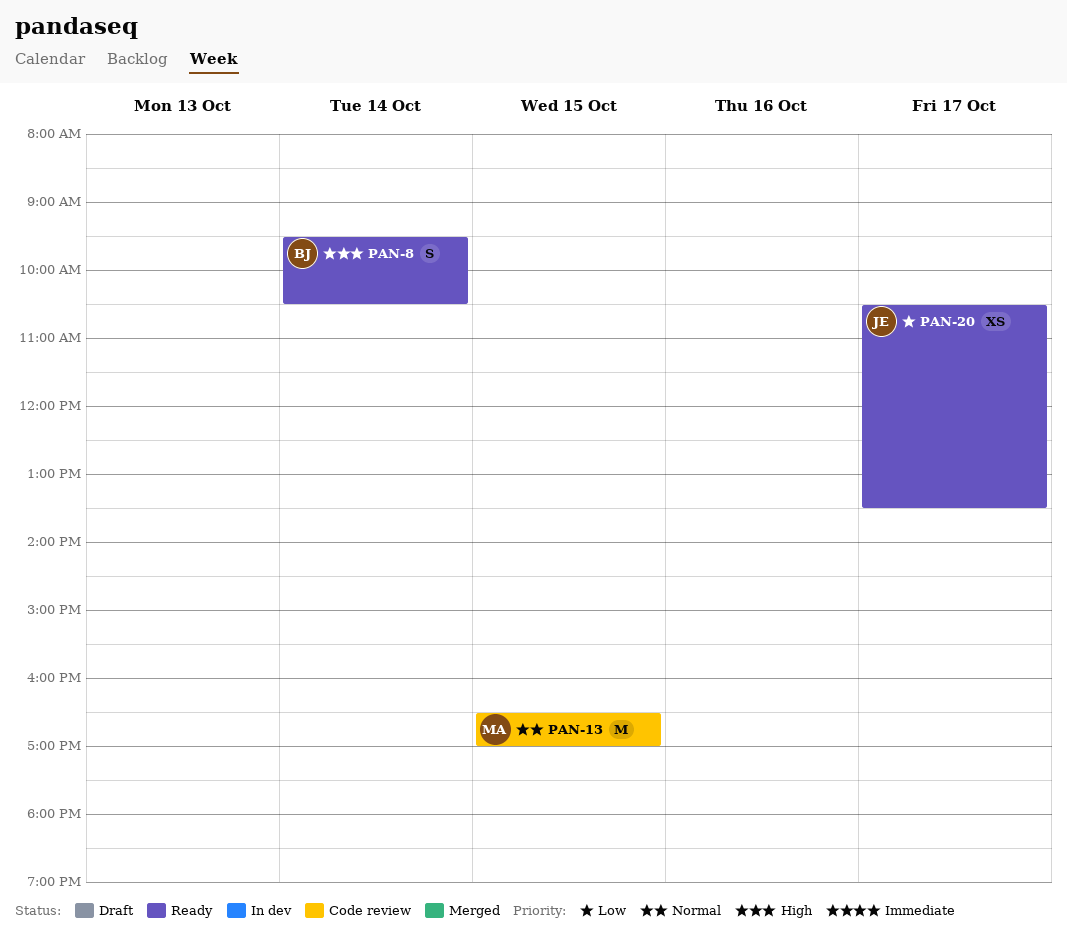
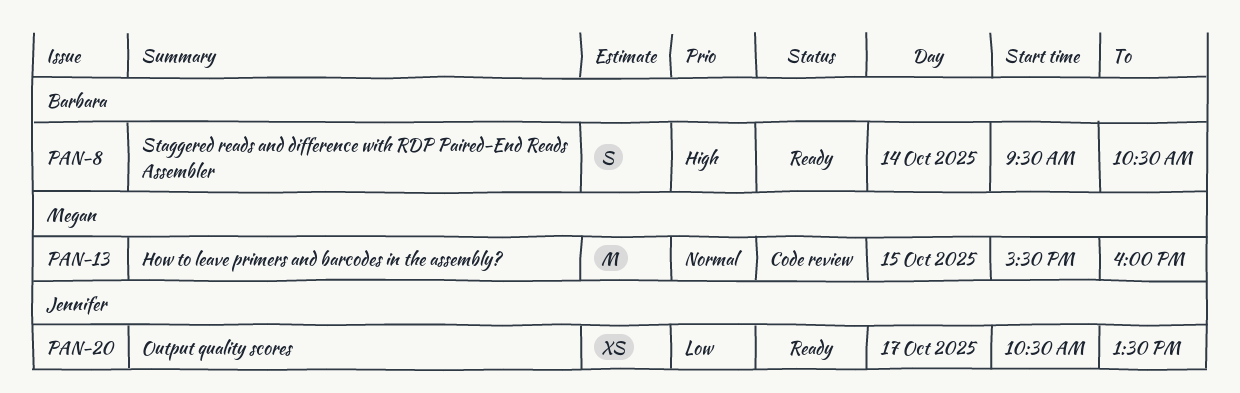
PAN-13, begins: 16:30 -> 15:30
PAN-13, ends: 17:00 -> 16:00

